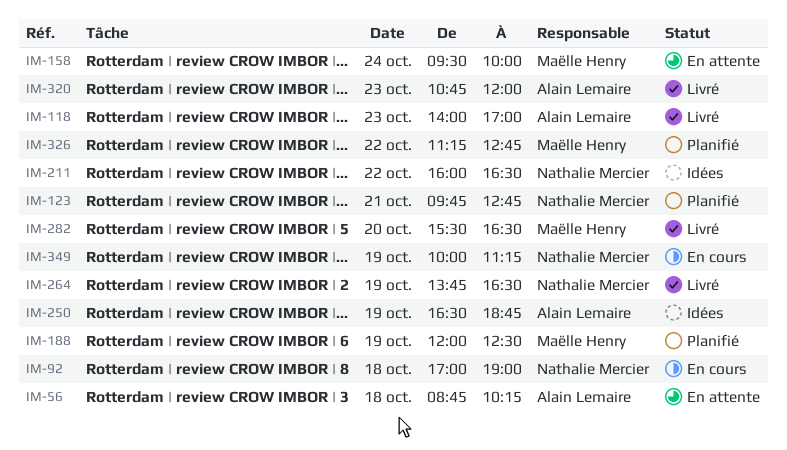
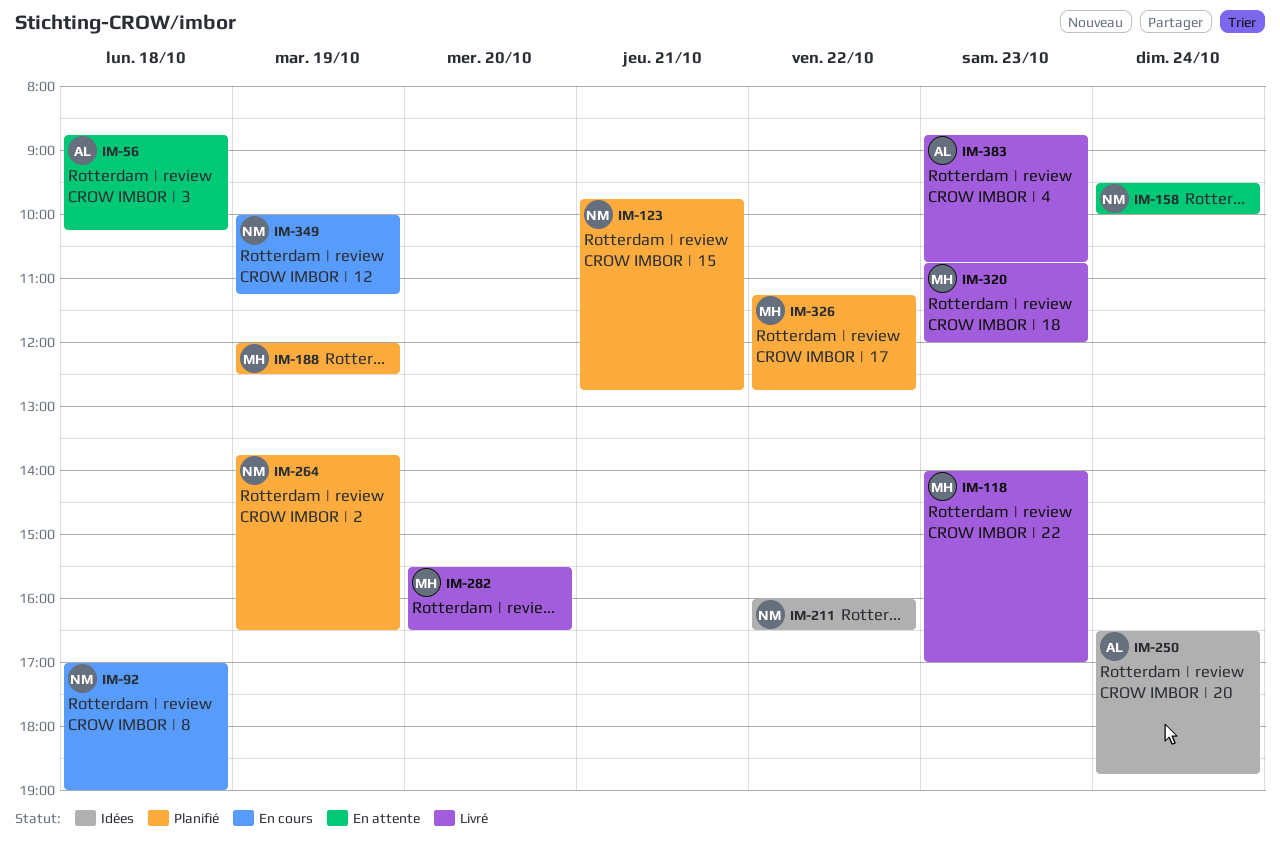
IM-118, owner: Alain Lemaire -> Maëlle Henry
IM-158, owner: Maëlle Henry -> Nathalie Mercier
IM-250, day: Oct 19 -> Oct 24
IM-264, status: Livré -> Planifié
IM-320, owner: Alain Lemaire -> Maëlle Henry
IM-383: none -> present

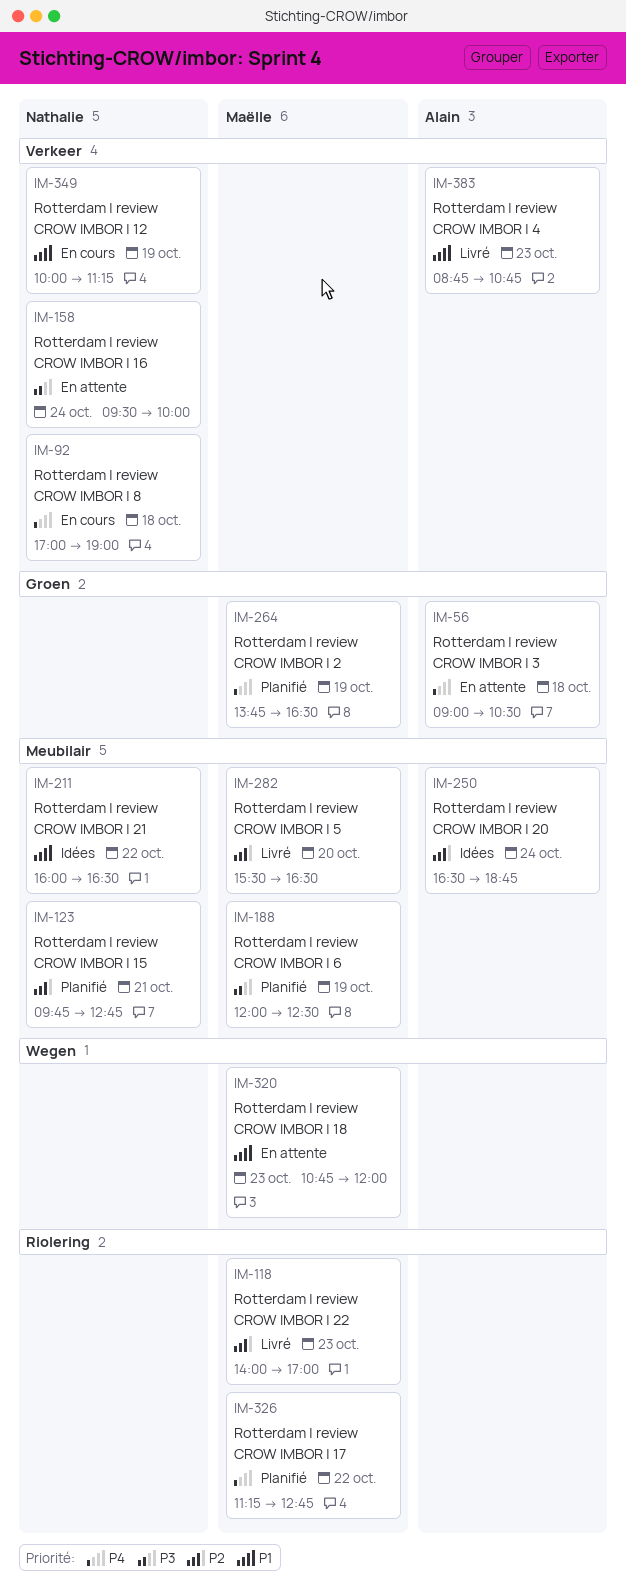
IM-56, begins: 08:45 -> 09:00
IM-56, ends: 10:15 -> 10:30
IM-264, owner: Nathalie -> Maëlle
IM-320, status: Livré -> En attente

